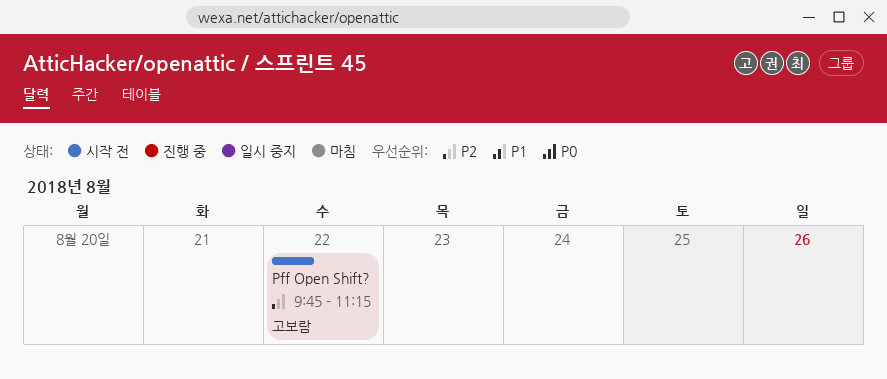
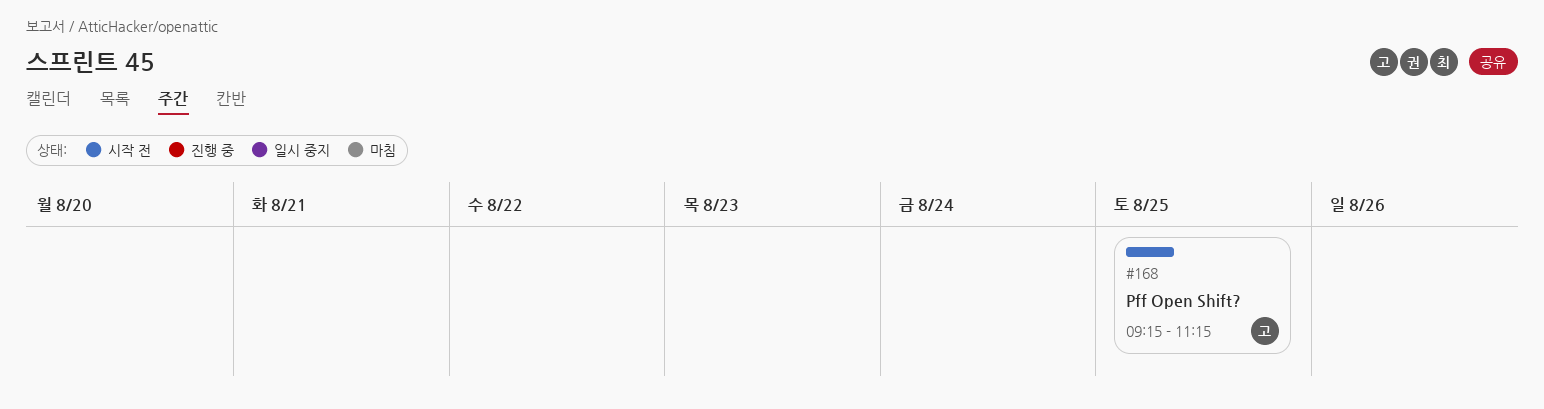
Pff Open Shift?, day: Aug 22 -> Aug 25
Pff Open Shift?, begins: 09:45 -> 09:15

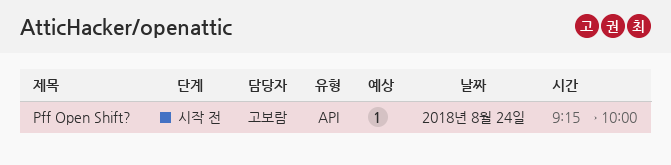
Pff Open Shift?, day: Aug 25 -> Aug 24
Pff Open Shift?, ends: 11:15 -> 10:00

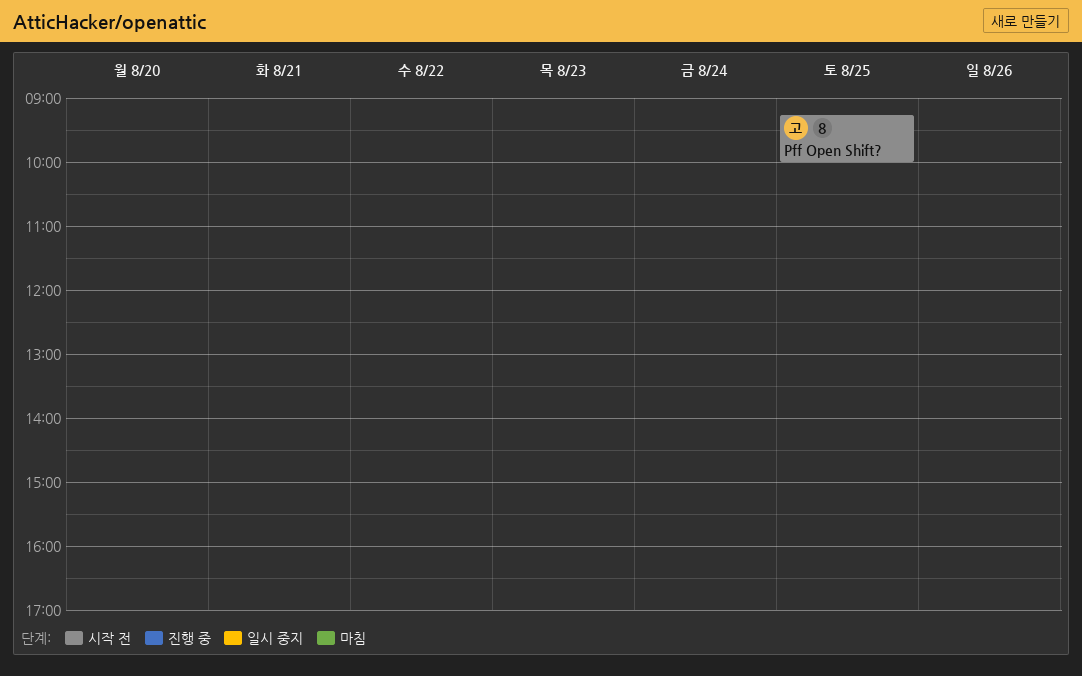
Pff Open Shift?, estimate: 1 -> 8
Pff Open Shift?, day: Aug 24 -> Aug 25

